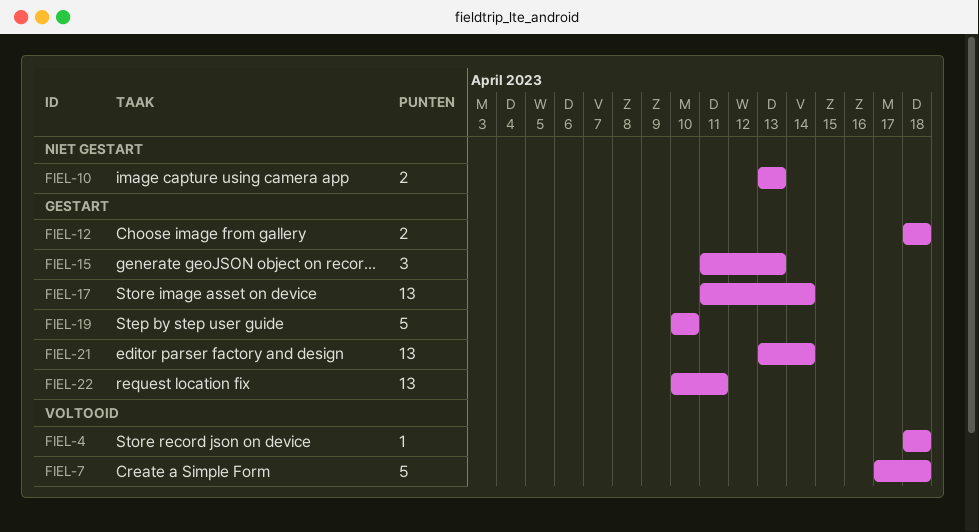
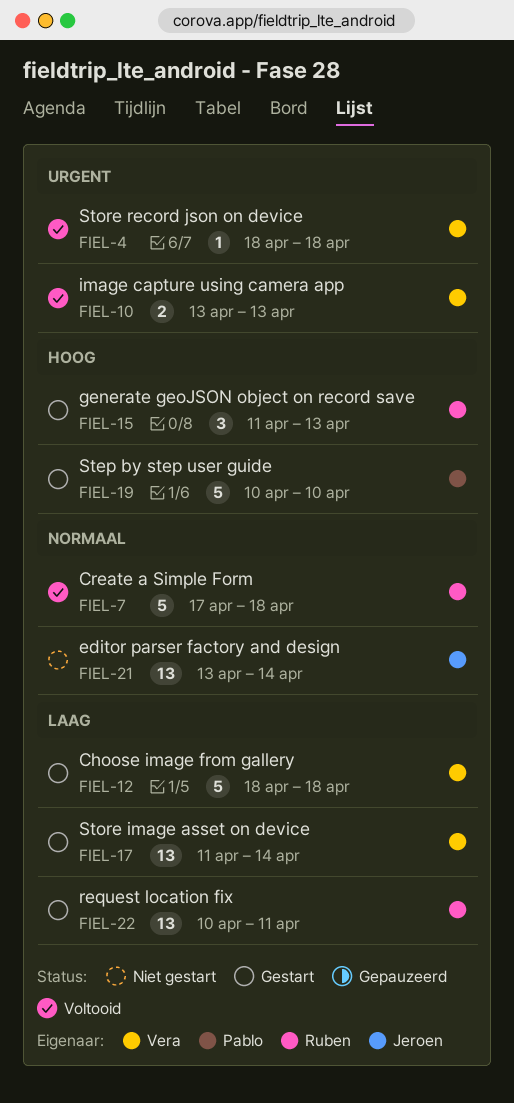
FIEL-10, status: Niet gestart -> Voltooid
FIEL-12, estimate: 2 -> 5
FIEL-21, status: Gestart -> Niet gestart

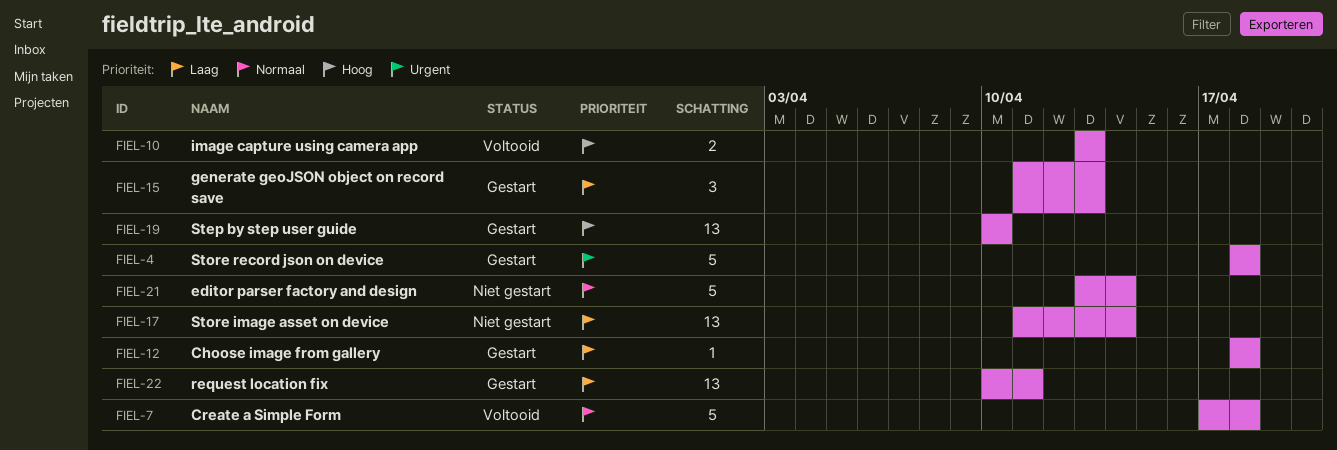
FIEL-4, status: Voltooid -> Gestart
FIEL-4, estimate: 1 -> 5
FIEL-10, priority: Urgent -> Hoog
FIEL-12, estimate: 5 -> 1
FIEL-15, priority: Hoog -> Laag
FIEL-17, status: Gestart -> Niet gestart
FIEL-19, estimate: 5 -> 13
FIEL-21, estimate: 13 -> 5

